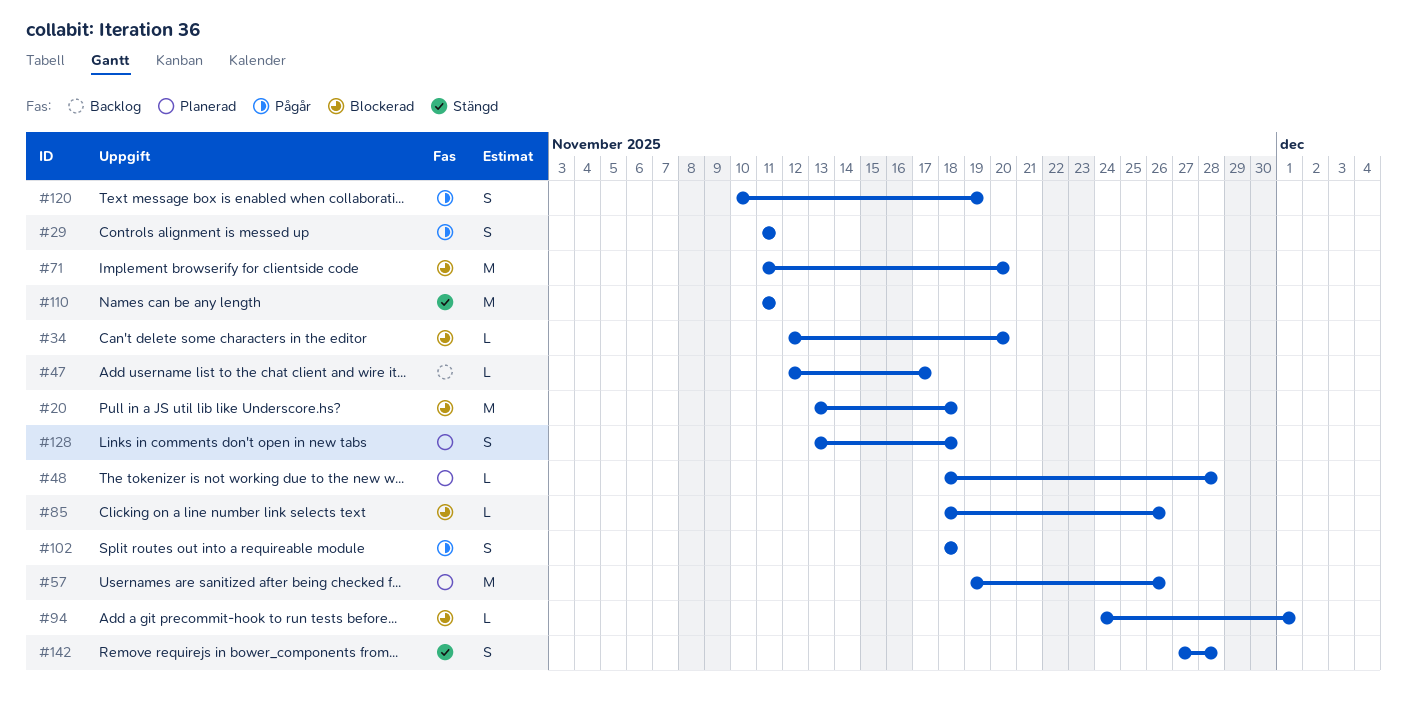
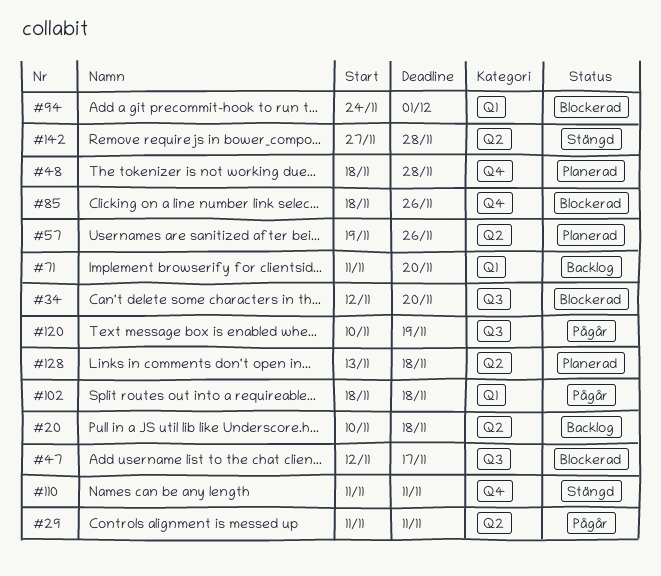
#20, status: Blockerad -> Backlog
#20, start: Nov 13 -> Nov 10
#47, status: Backlog -> Blockerad
#71, status: Blockerad -> Backlog

